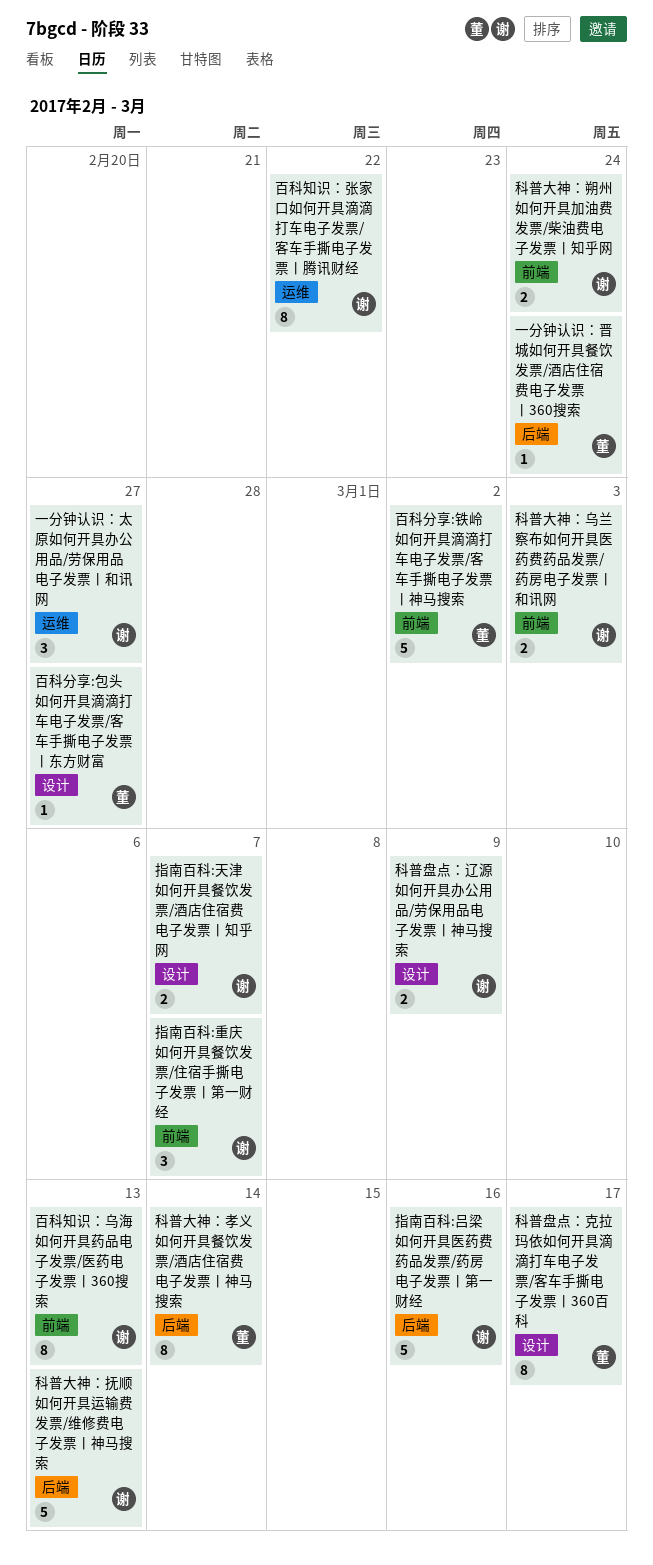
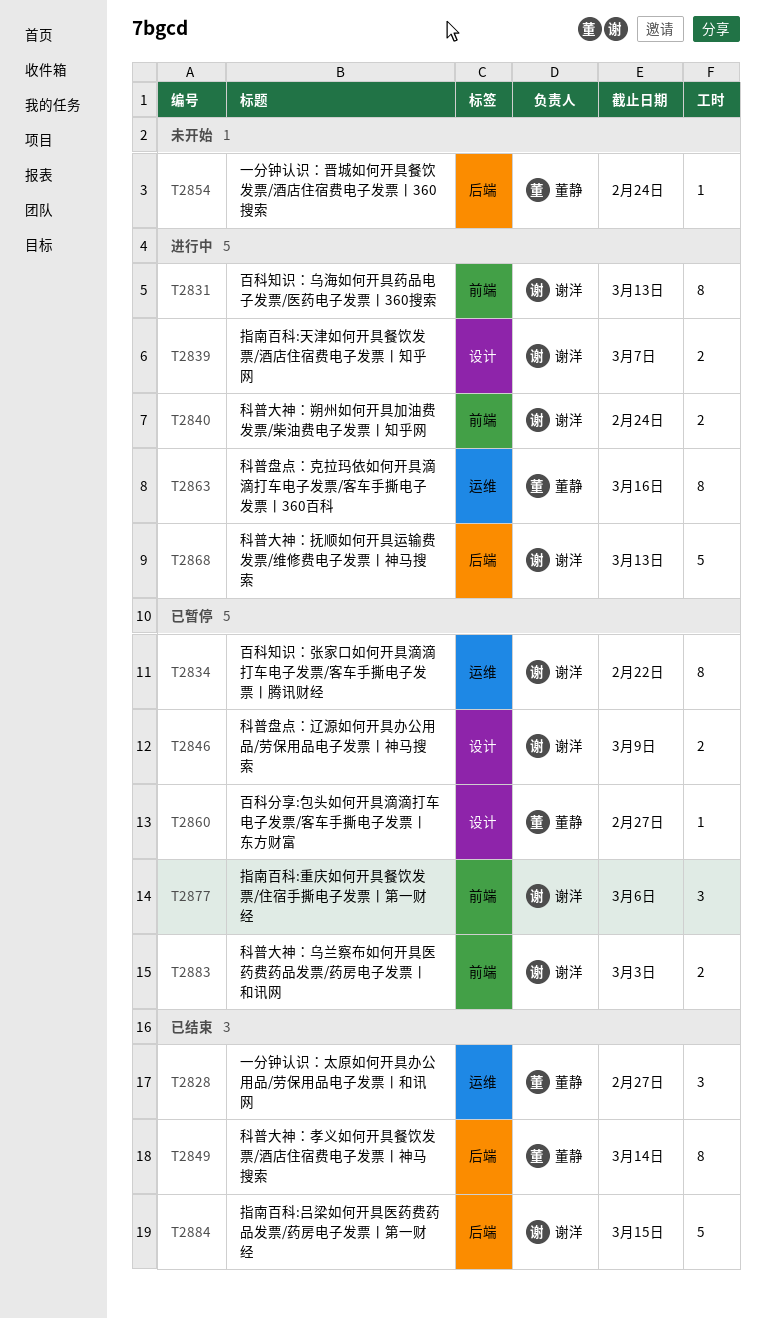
一分钟认识：太原如何开具办公用品/劳保用品电子发票丨和讯网, owner: 谢洋 -> 董静
指南百科:吕梁如何开具医药费药品发票/药房电子发票丨第一财经, due: Mar 16 -> Mar 15
指南百科:重庆如何开具餐饮发票/住宿手撕电子发票丨第一财经, due: Mar 7 -> Mar 6
百科分享:铁岭如何开具滴滴打车电子发票/客车手撕电子发票丨神马搜索: present -> none
科普盘点：克拉玛依如何开具滴滴打车电子发票/客车手撕电子发票丨360百科, label: 设计 -> 运维
科普盘点：克拉玛依如何开具滴滴打车电子发票/客车手撕电子发票丨360百科, due: Mar 17 -> Mar 16

